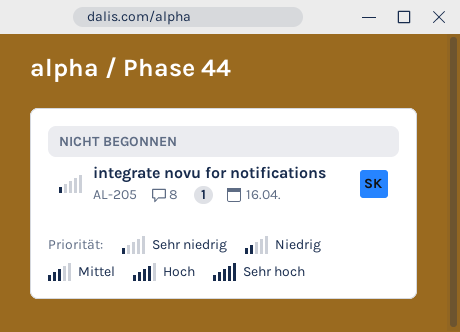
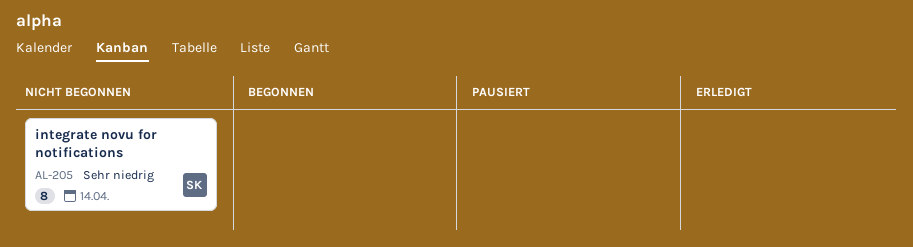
AL-205, estimate: 1 -> 8
AL-205, due: Apr 16 -> Apr 14

